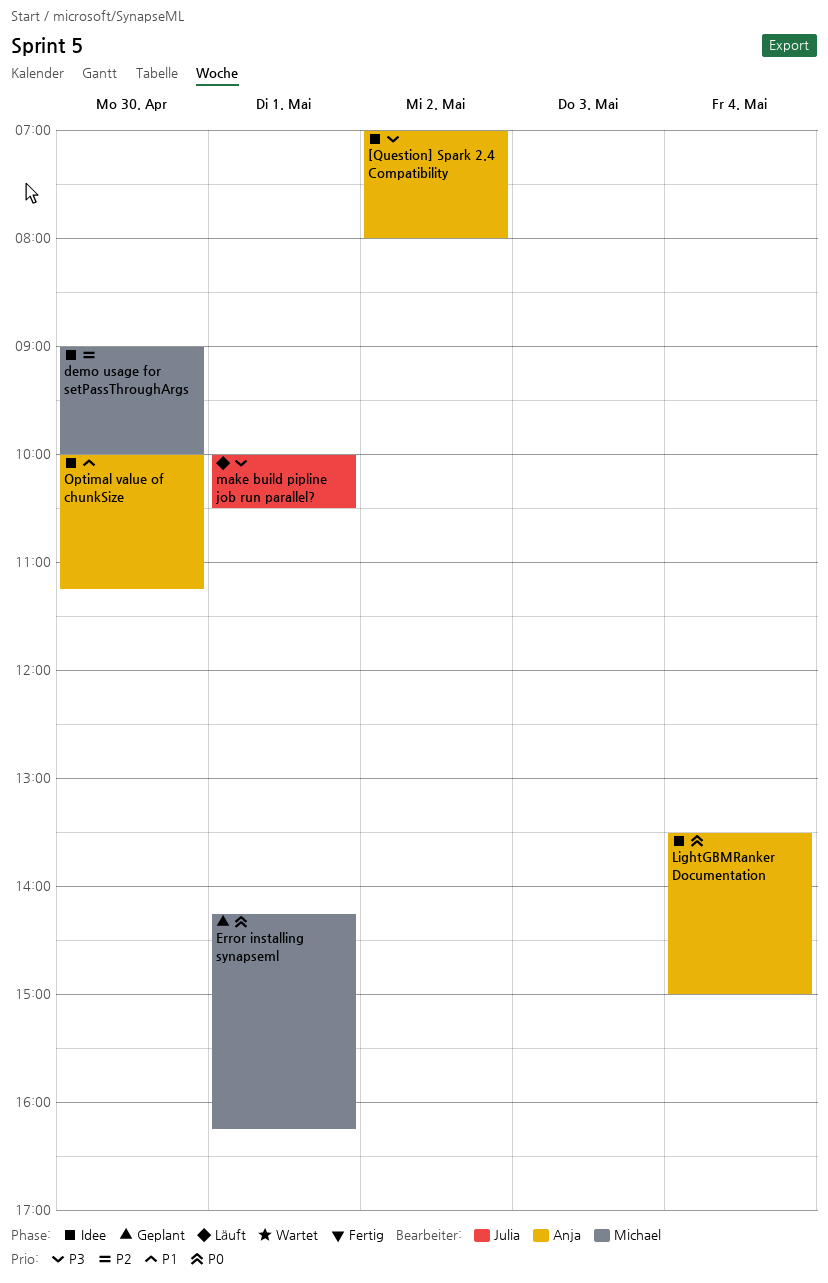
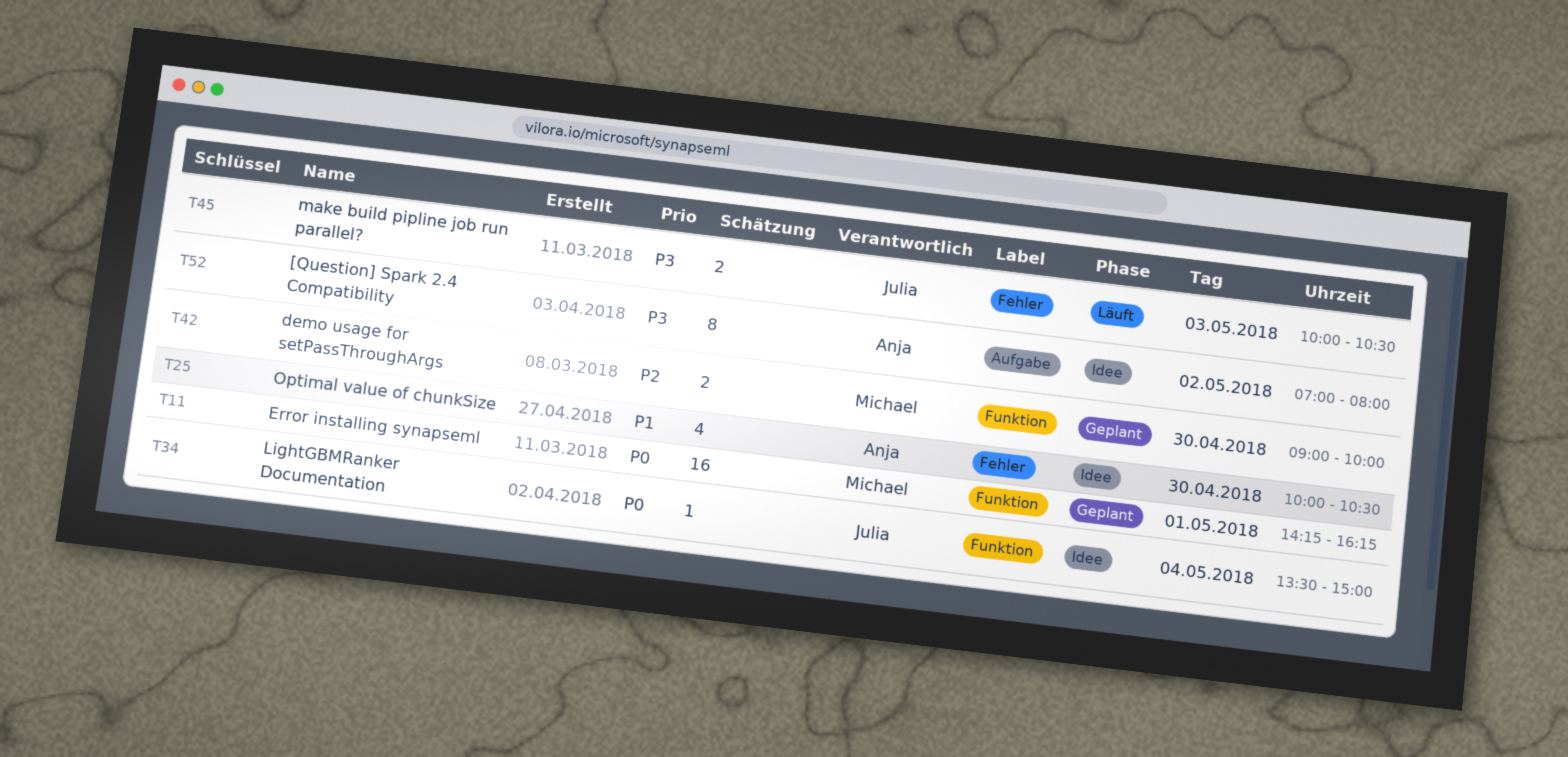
demo usage for setPassThroughArgs, status: Idee -> Geplant
LightGBMRanker Documentation, owner: Anja -> Julia
make build pipline job run parallel?, day: May 1 -> May 3
Optimal value of chunkSize, ends: 11:15 -> 10:30

